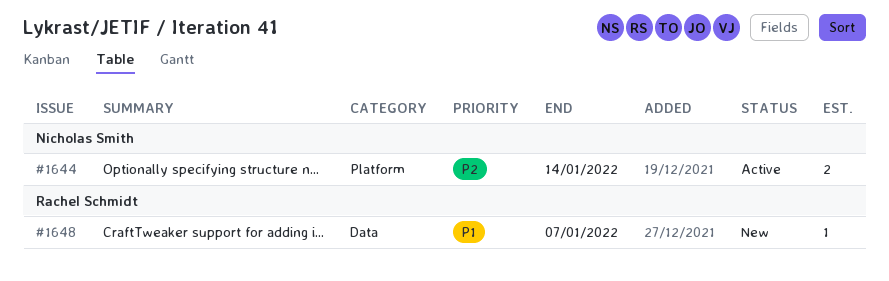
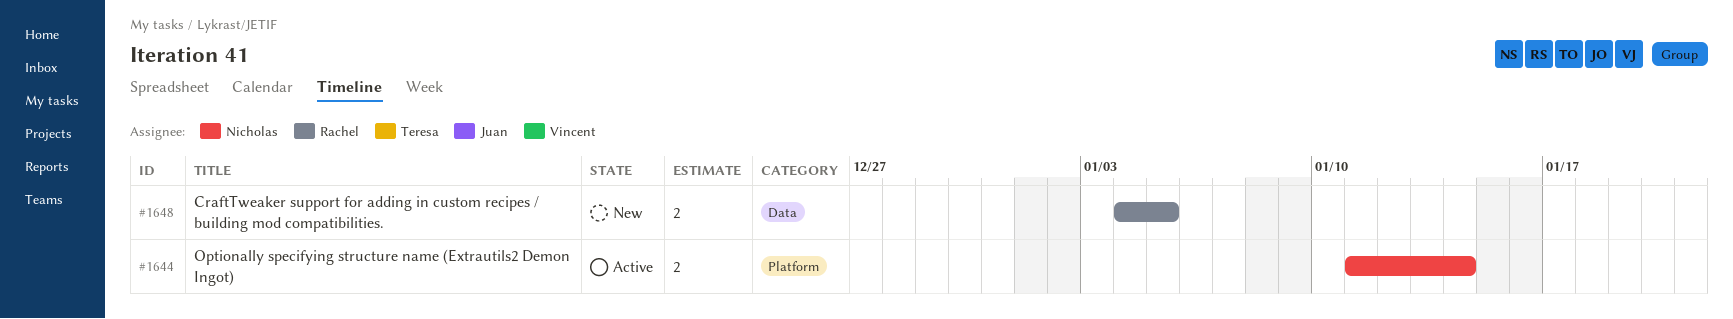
#1648, estimate: 1 -> 2
#1648, due: Jan 7 -> Jan 5

